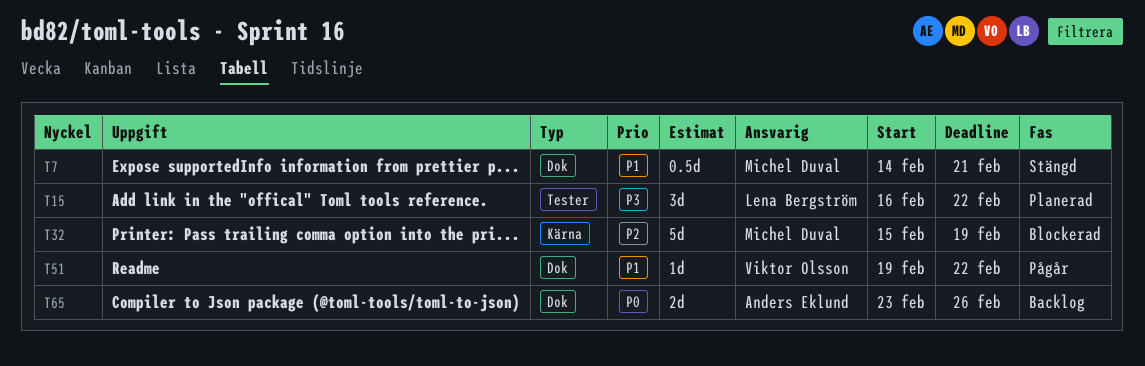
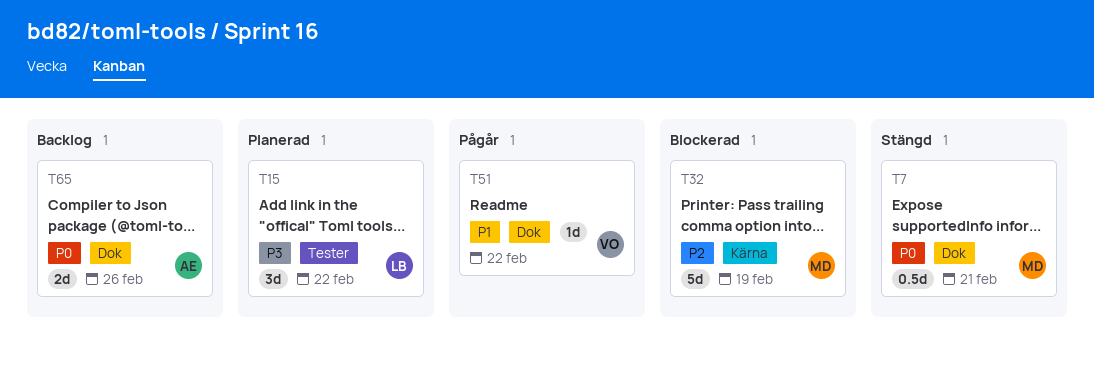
T7, priority: P1 -> P0

